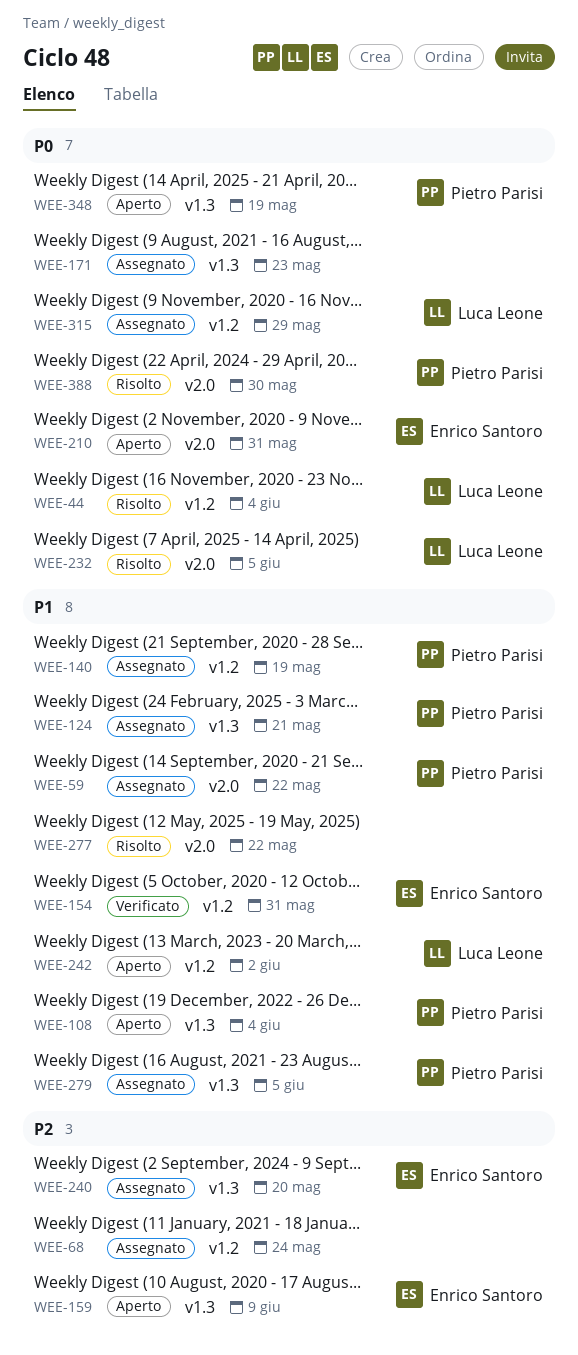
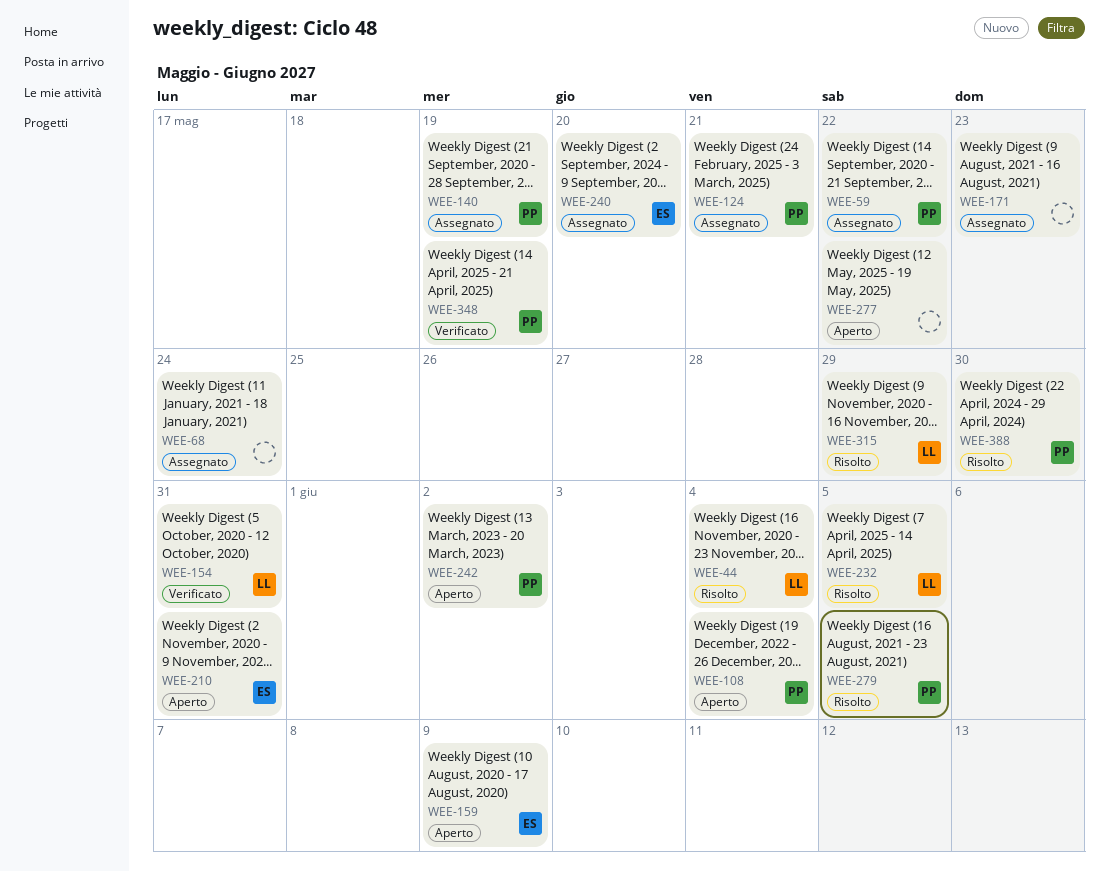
WEE-154, owner: Enrico Santoro -> Luca Leone
WEE-242, owner: Luca Leone -> Pietro Parisi
WEE-277, status: Risolto -> Aperto
WEE-279, status: Assegnato -> Risolto
WEE-315, status: Assegnato -> Risolto
WEE-348, status: Aperto -> Verificato

